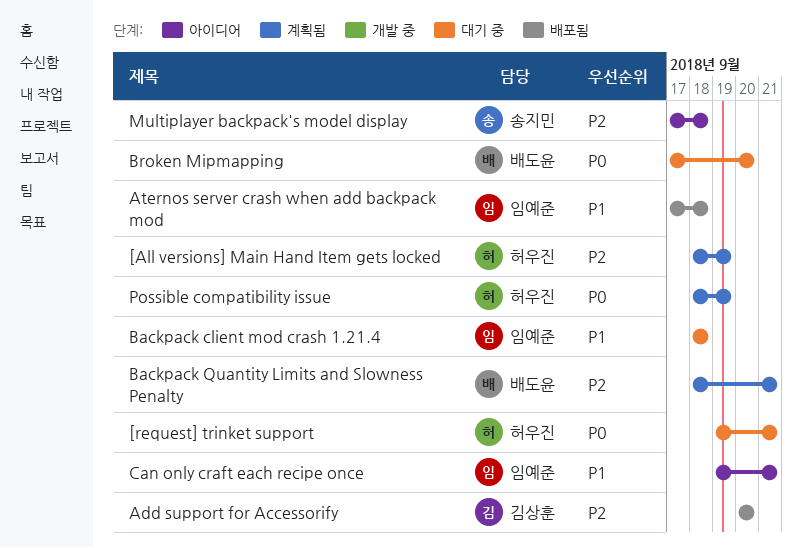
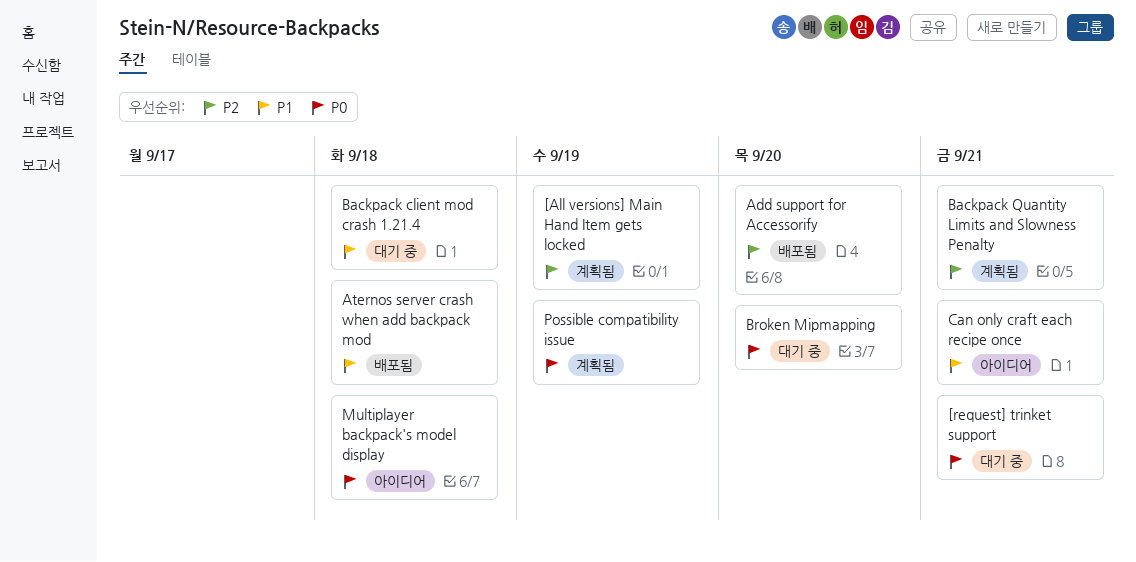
Multiplayer backpack's model display, priority: P2 -> P0

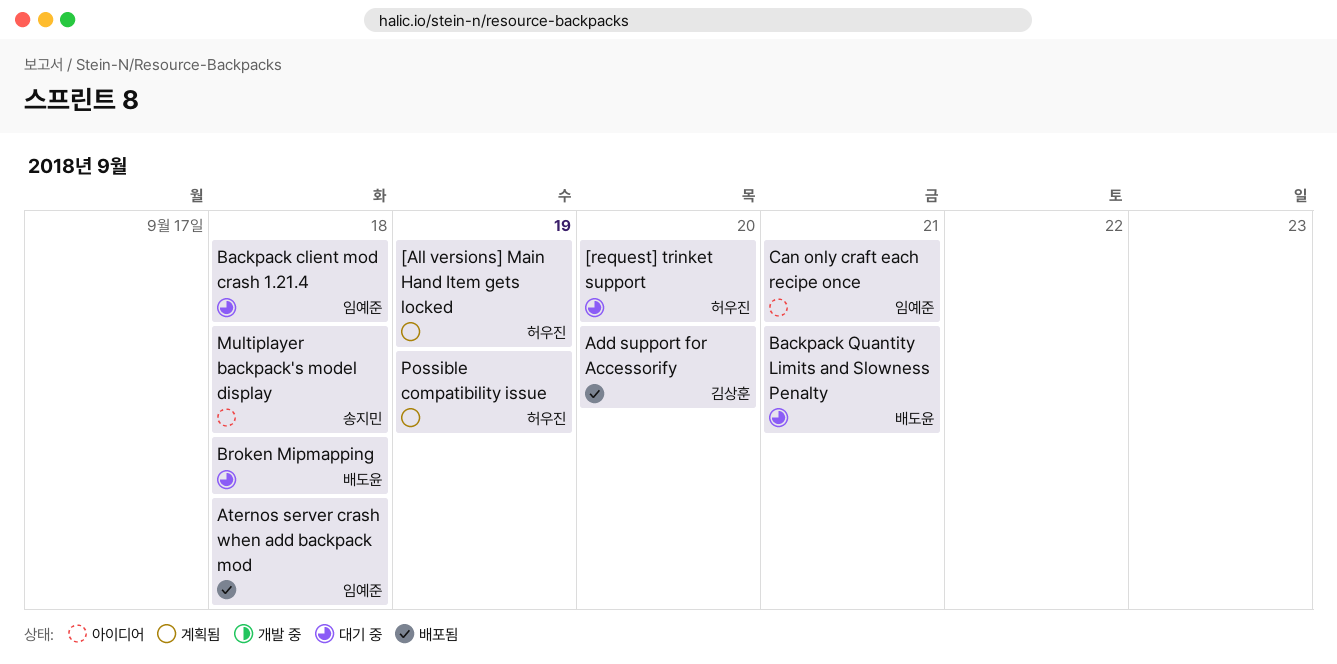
[request] trinket support, due: Sep 21 -> Sep 20
Backpack Quantity Limits and Slowness Penalty, status: 계획됨 -> 대기 중
Broken Mipmapping, due: Sep 20 -> Sep 18

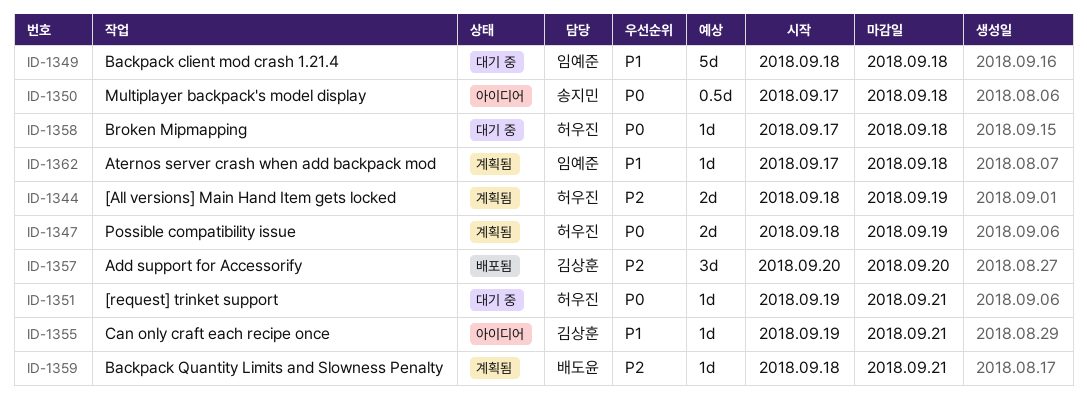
[request] trinket support, due: Sep 20 -> Sep 21
Aternos server crash when add backpack mod, status: 배포됨 -> 계획됨
Backpack Quantity Limits and Slowness Penalty, status: 대기 중 -> 계획됨
Broken Mipmapping, owner: 배도윤 -> 허우진
Can only craft each recipe once, owner: 임예준 -> 김상훈

